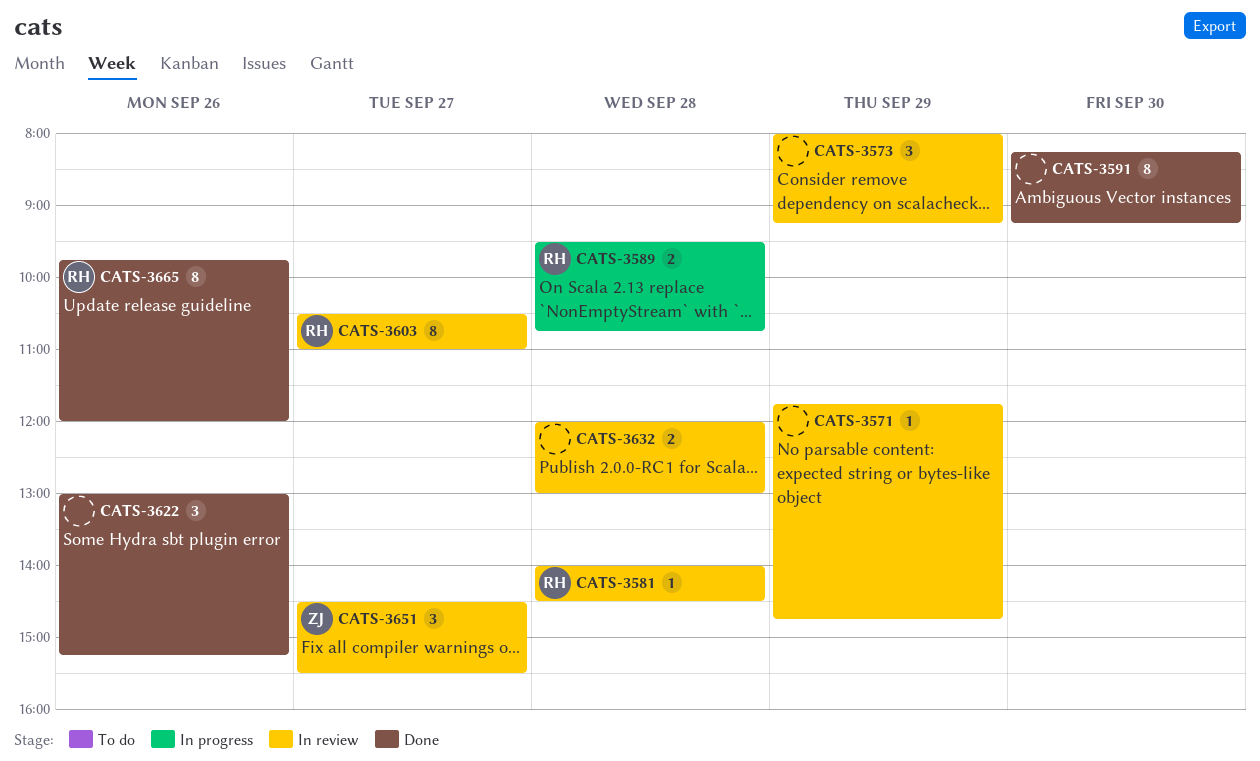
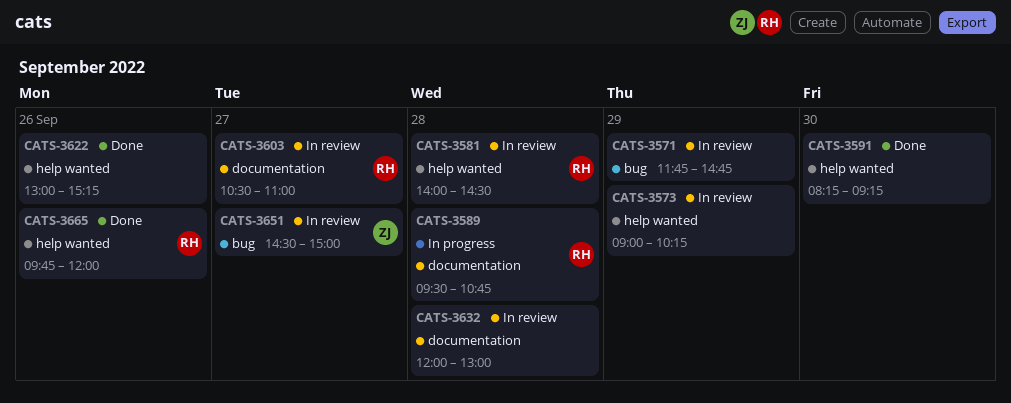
CATS-3573, begins: 08:00 -> 09:00
CATS-3573, ends: 09:15 -> 10:15
CATS-3651, ends: 15:30 -> 15:00

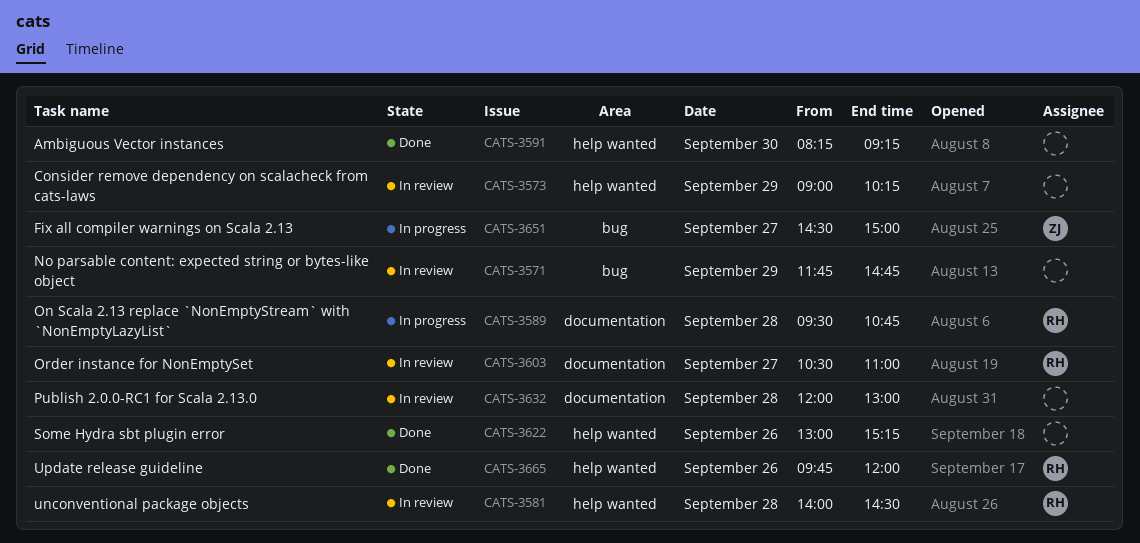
CATS-3651, status: In review -> In progress

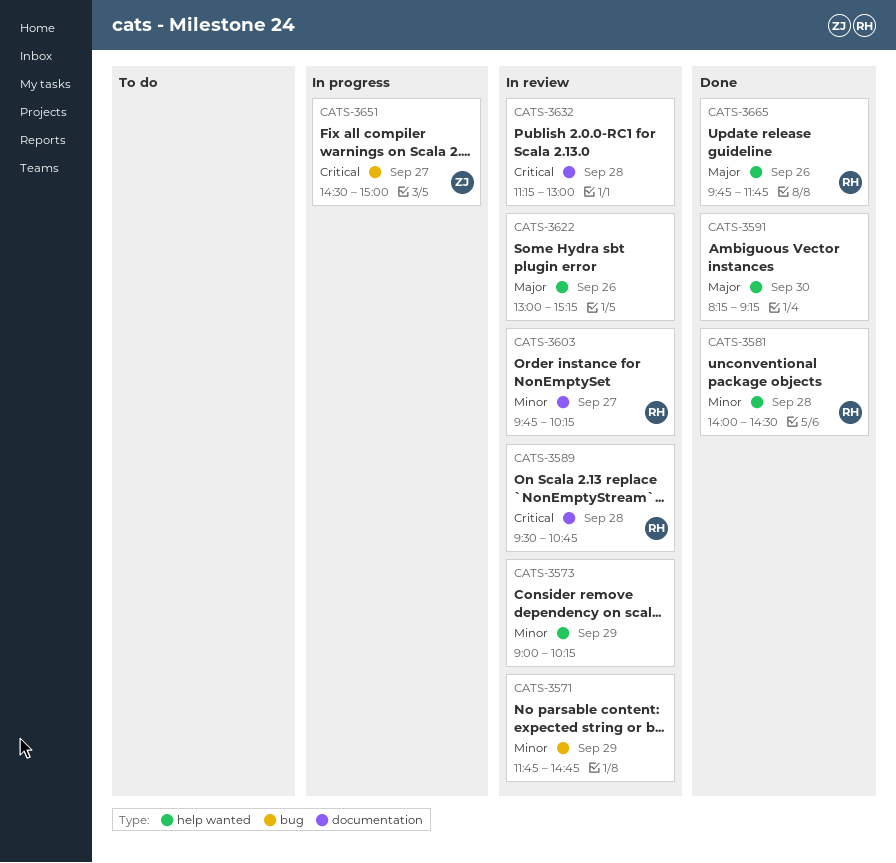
CATS-3581, status: In review -> Done
CATS-3589, status: In progress -> In review
CATS-3603, begins: 10:30 -> 09:45
CATS-3603, ends: 11:00 -> 10:15
CATS-3622, status: Done -> In review
CATS-3632, begins: 12:00 -> 11:15
CATS-3665, ends: 12:00 -> 11:45

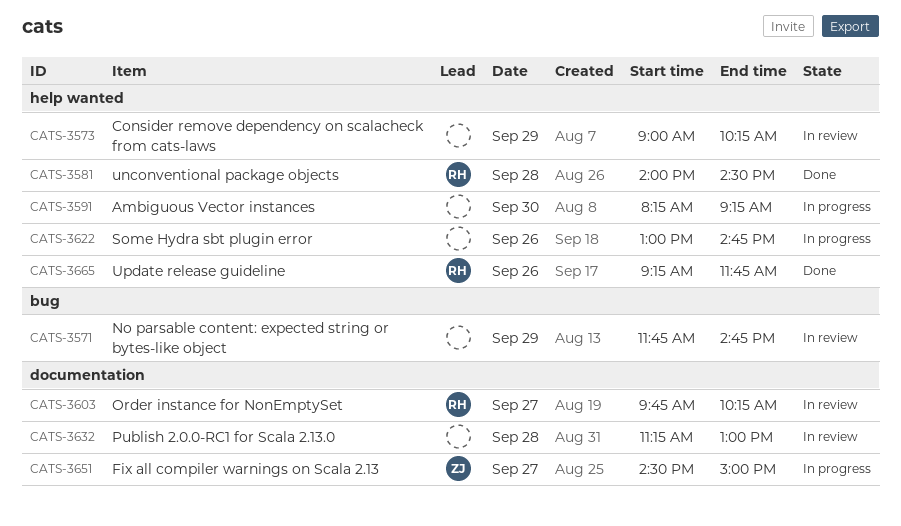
CATS-3589: present -> none
CATS-3591, status: Done -> In progress
CATS-3622, status: In review -> In progress
CATS-3622, ends: 15:15 -> 14:45
CATS-3651, label: bug -> documentation
CATS-3665, begins: 09:45 -> 09:15

